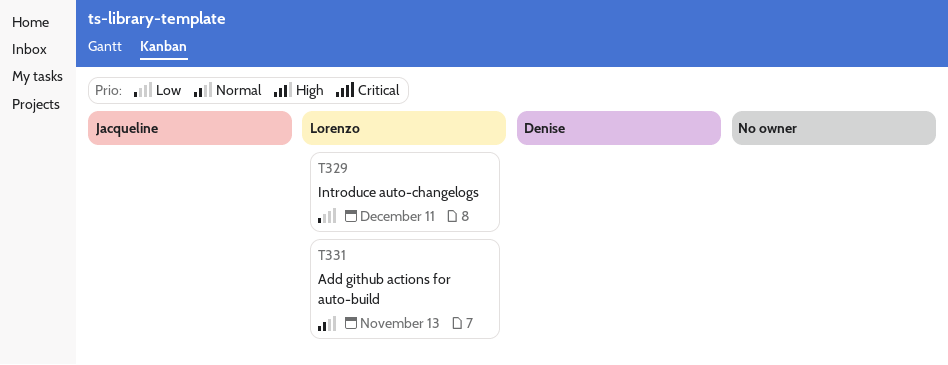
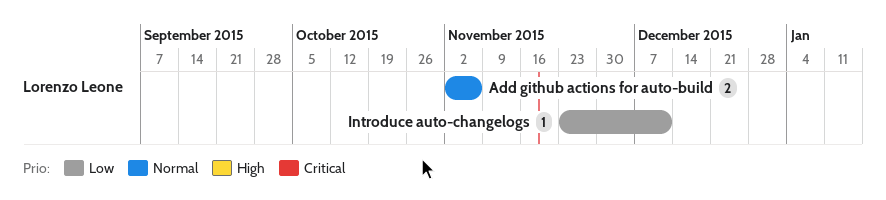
Add github actions for auto-build, due: Nov 13 -> Nov 6

